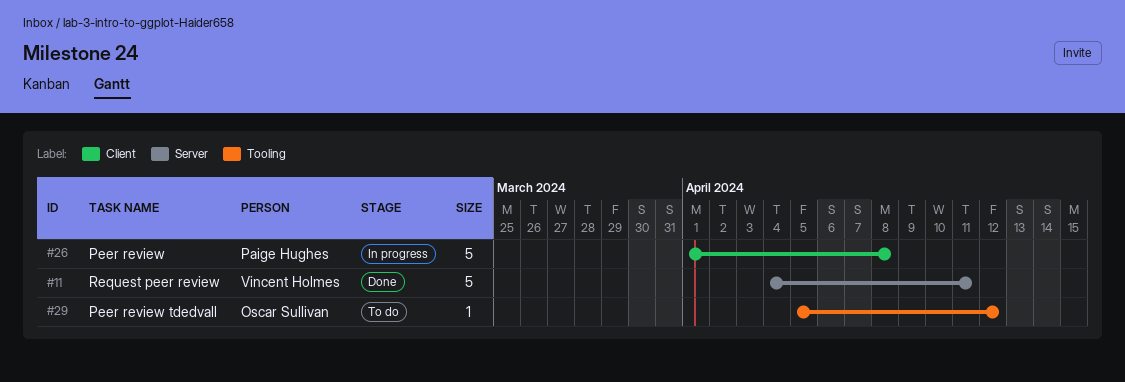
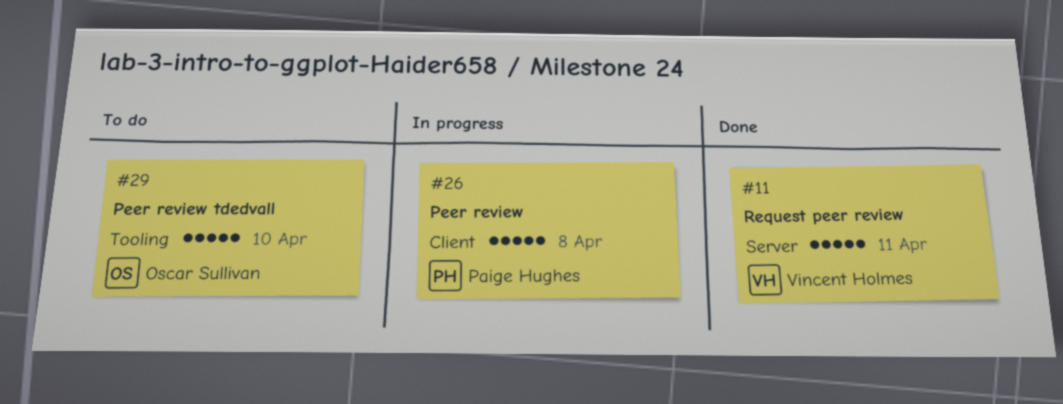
#29, estimate: 1 -> 5
#29, due: Apr 12 -> Apr 10

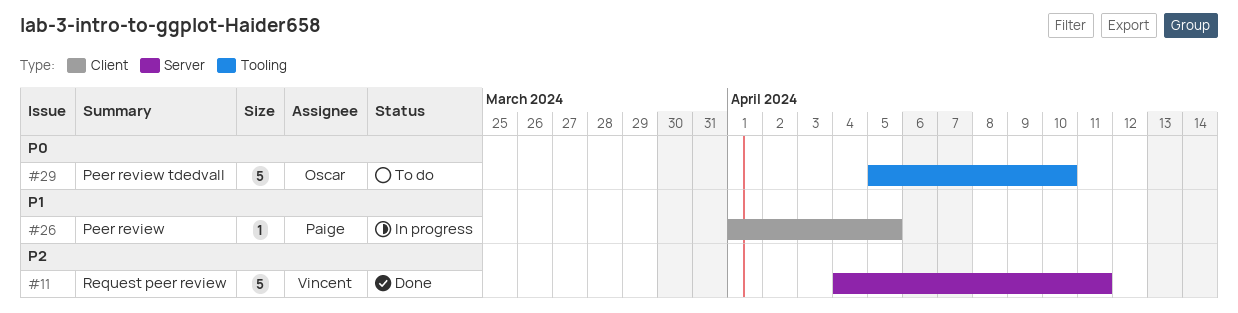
#26, estimate: 5 -> 1
#26, due: Apr 8 -> Apr 5

